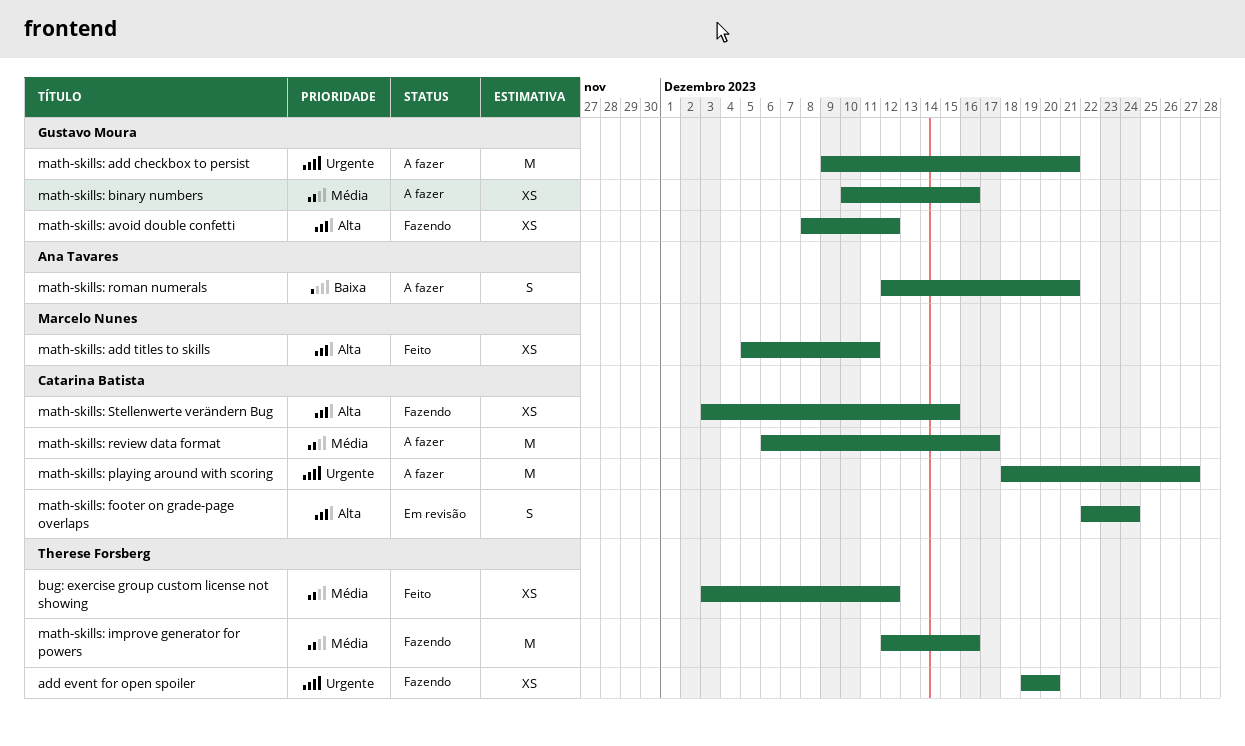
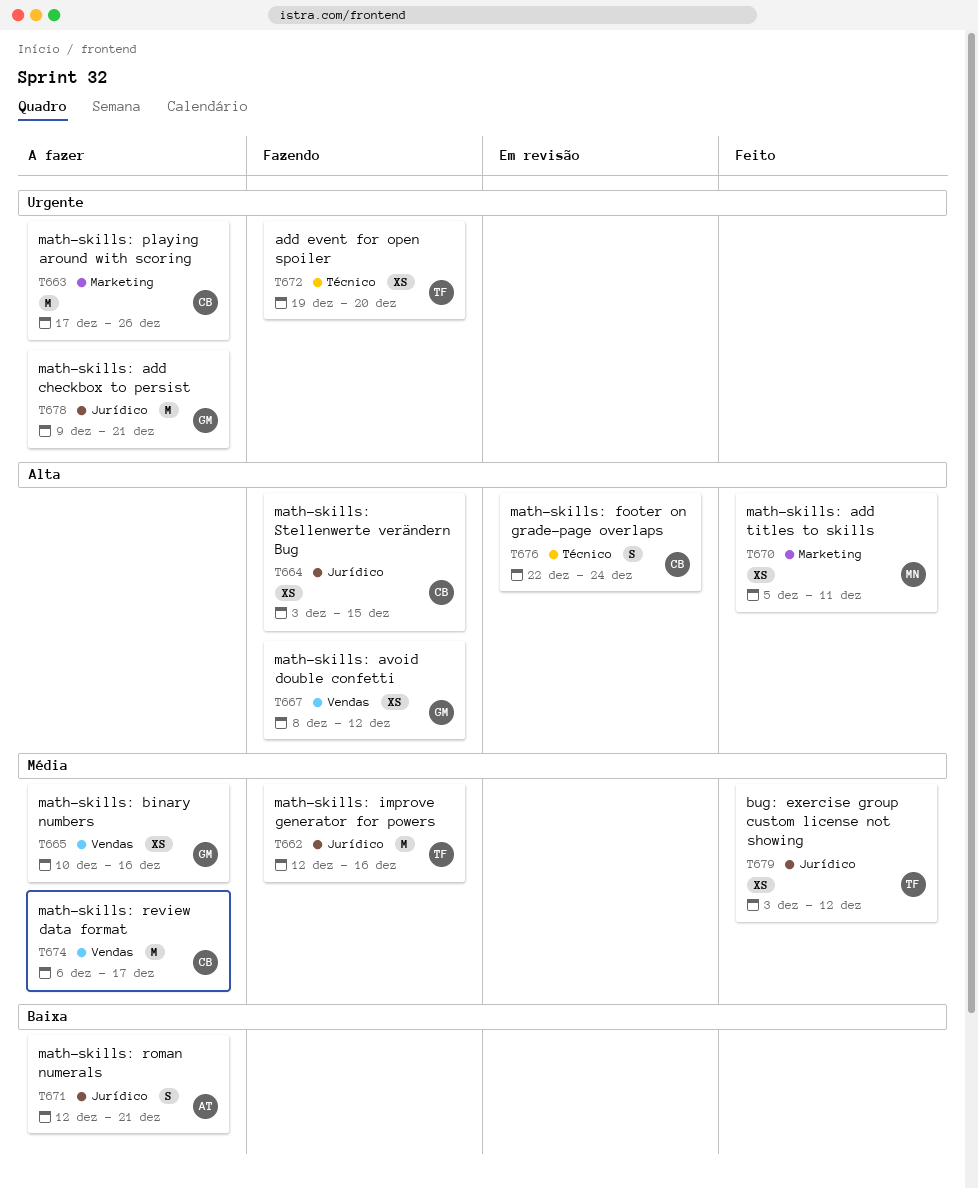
math-skills: playing around with scoring, start: Dec 18 -> Dec 17
math-skills: playing around with scoring, due: Dec 27 -> Dec 26

